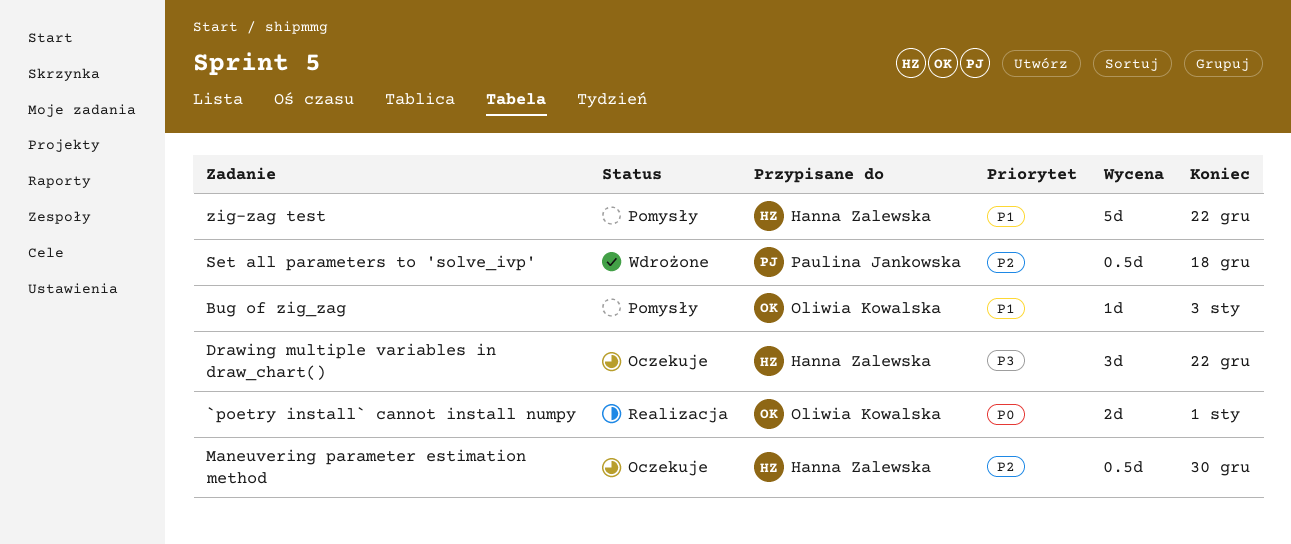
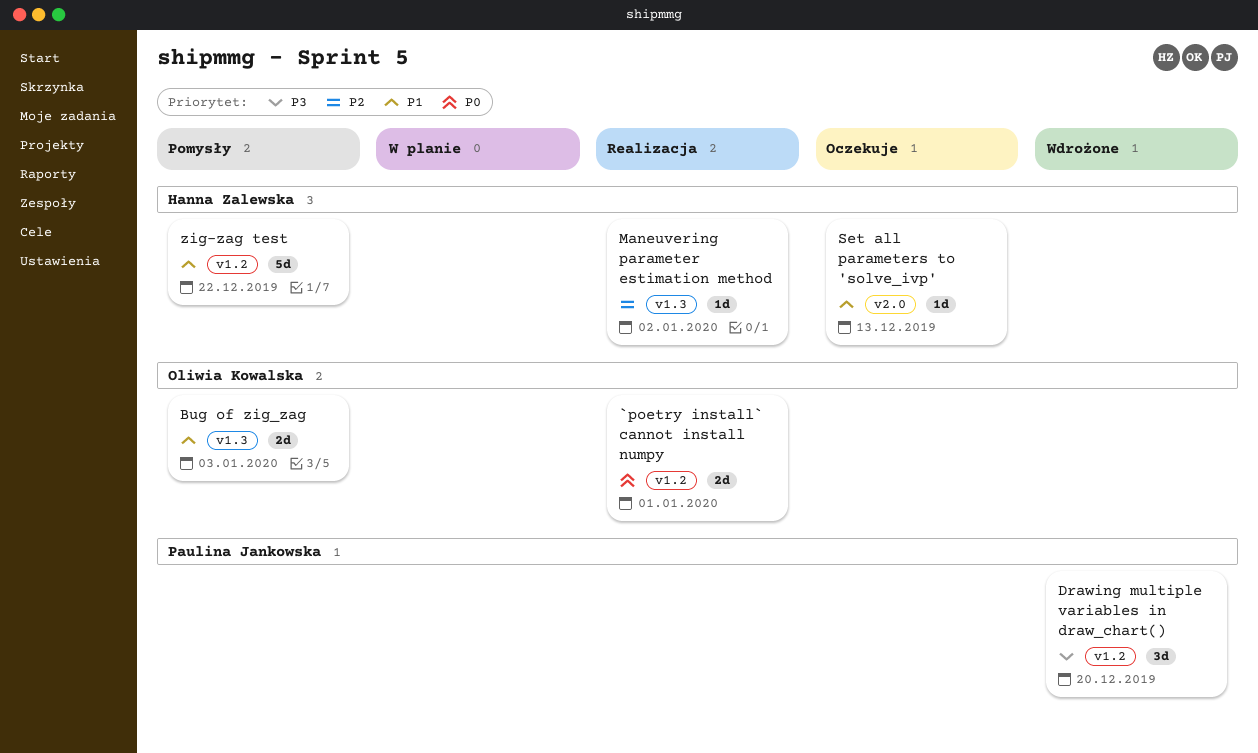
Bug of zig_zag, estimate: 1d -> 2d
Drawing multiple variables in draw_chart(), status: Oczekuje -> Wdrożone
Drawing multiple variables in draw_chart(), owner: Hanna Zalewska -> Paulina Jankowska
Drawing multiple variables in draw_chart(), due: Dec 22 -> Dec 20
Maneuvering parameter estimation method, status: Oczekuje -> Realizacja
Maneuvering parameter estimation method, estimate: 0.5d -> 1d
Maneuvering parameter estimation method, due: Dec 30 -> Jan 2
Set all parameters to 'solve_ivp', status: Wdrożone -> Oczekuje
Set all parameters to 'solve_ivp', owner: Paulina Jankowska -> Hanna Zalewska
Set all parameters to 'solve_ivp', priority: P2 -> P1
Set all parameters to 'solve_ivp', estimate: 0.5d -> 1d
Set all parameters to 'solve_ivp', due: Dec 18 -> Dec 13

